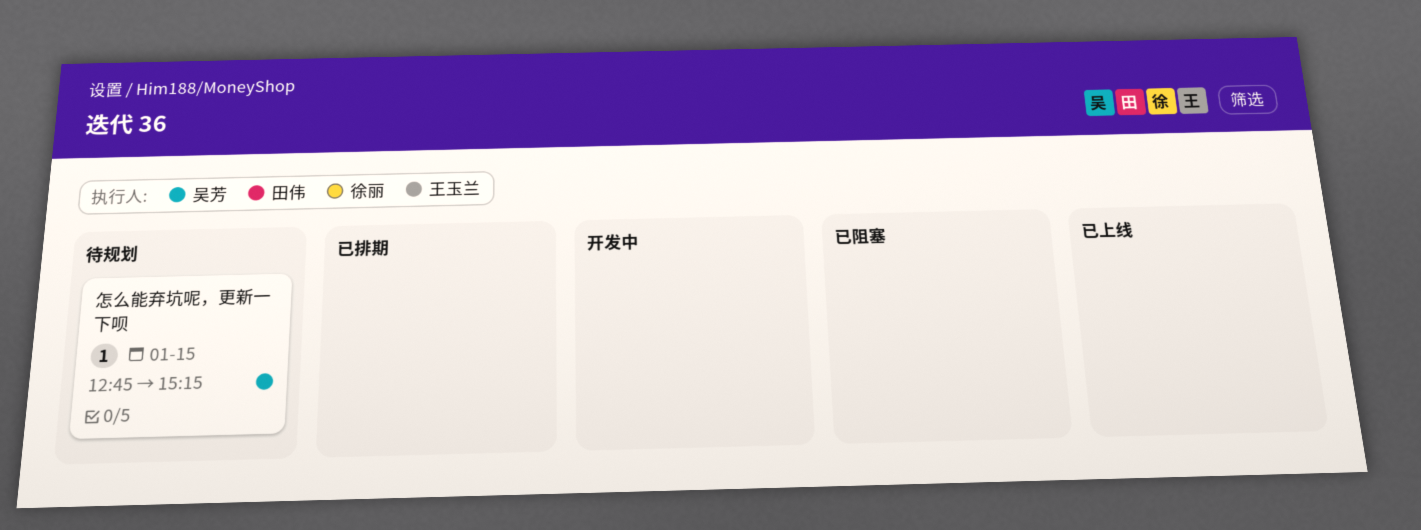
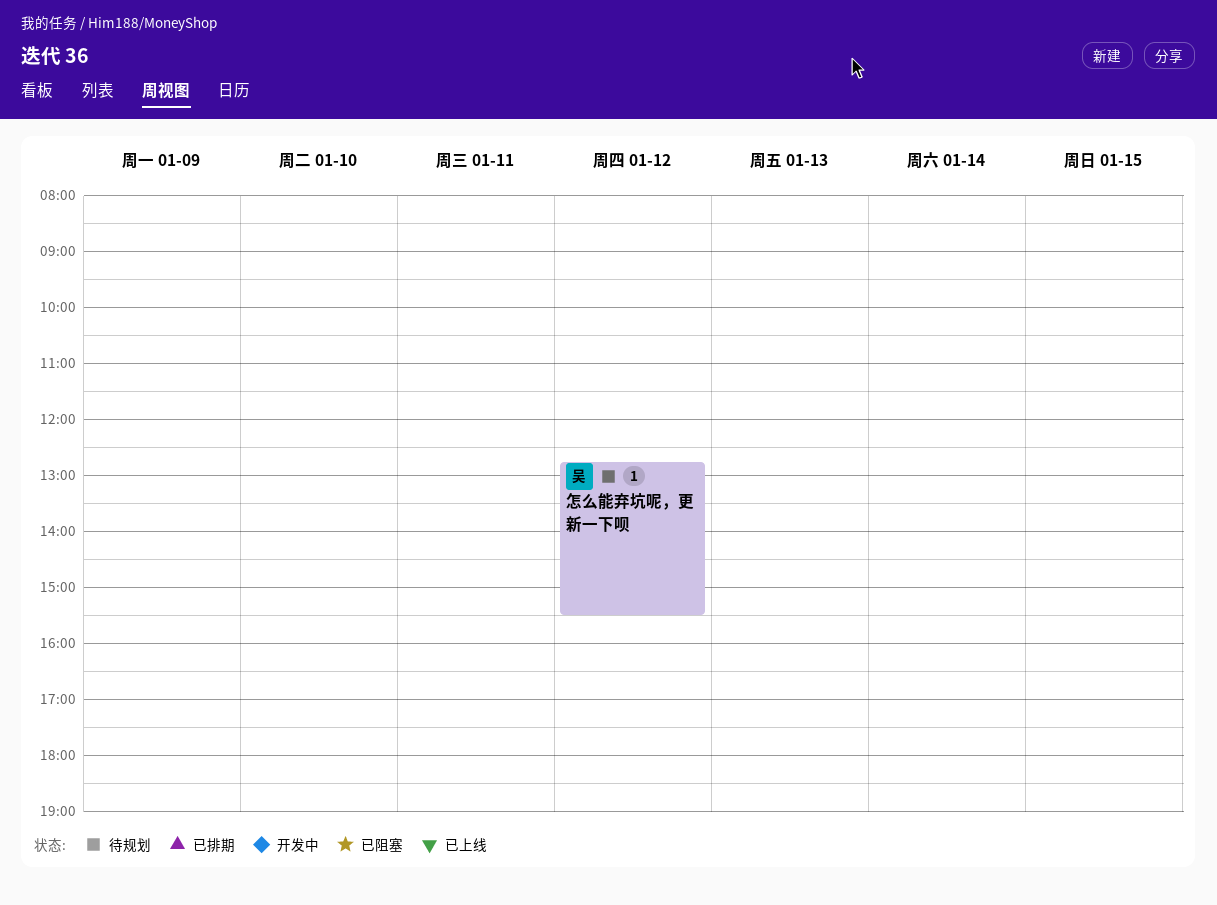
怎么能弃坑呢，更新一下呗, day: Jan 15 -> Jan 12
怎么能弃坑呢，更新一下呗, ends: 15:15 -> 15:30

